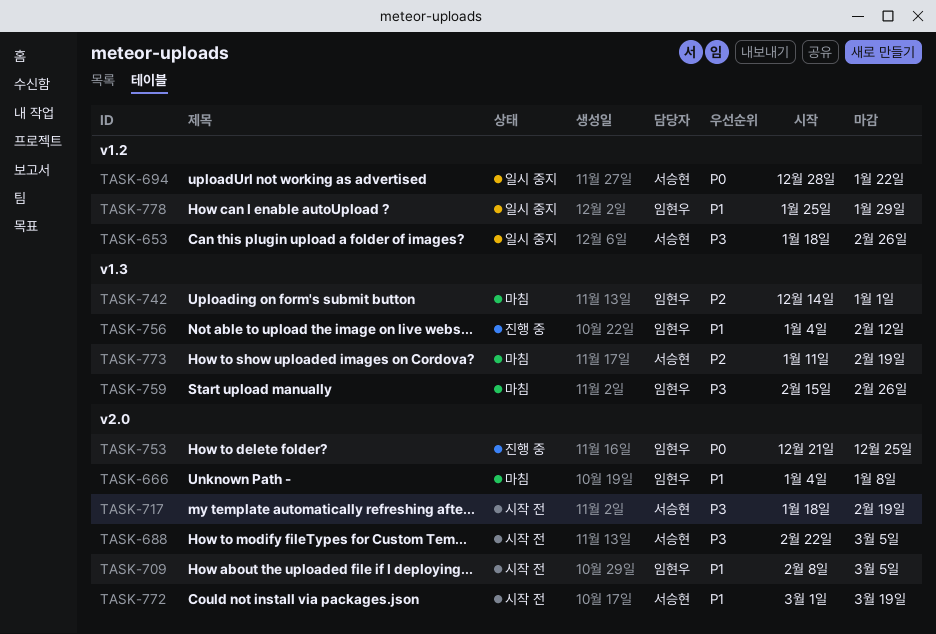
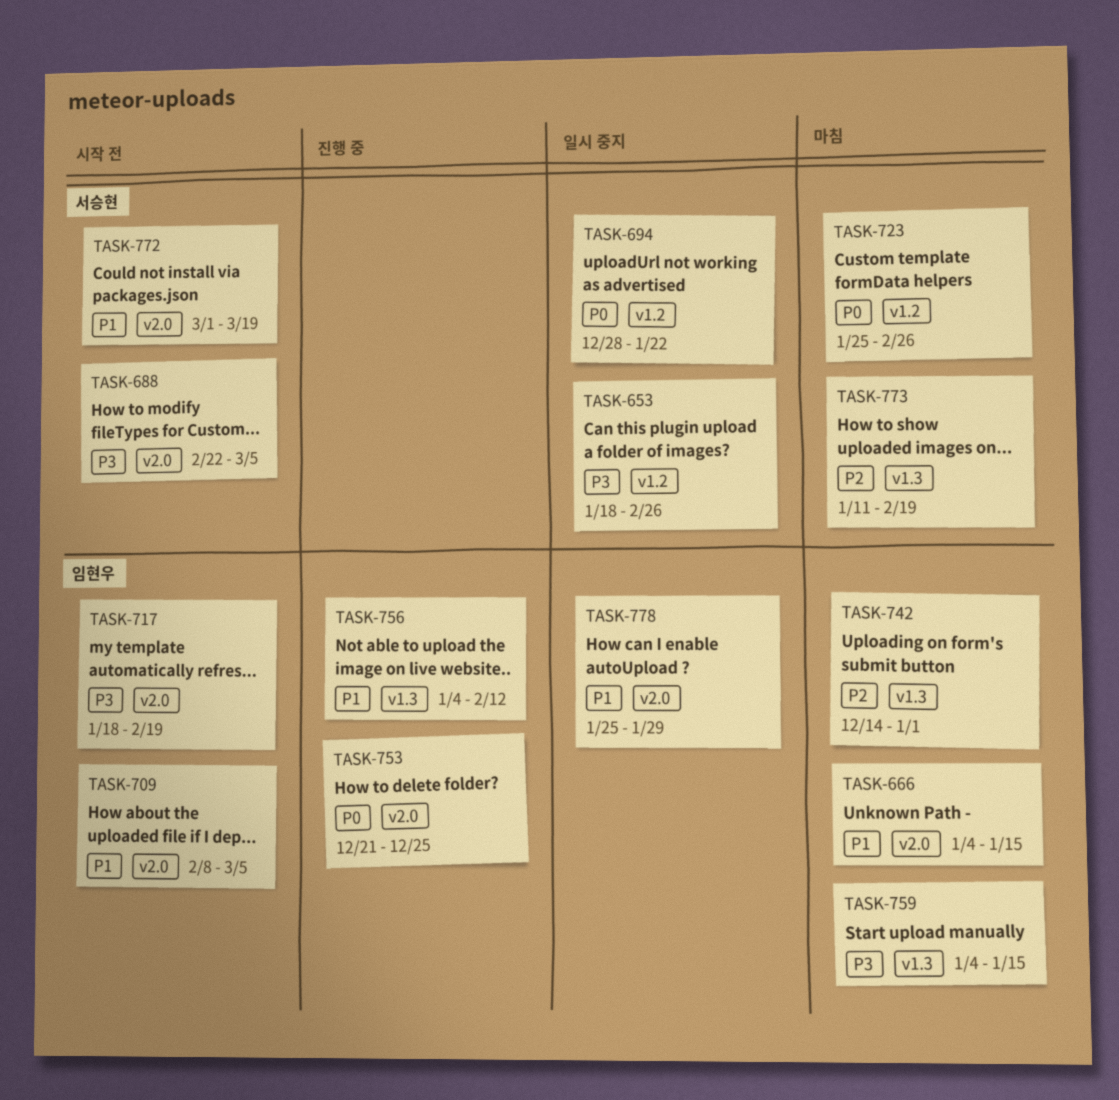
TASK-666, due: Jan 8 -> Jan 15
TASK-717, owner: 서승현 -> 임현우
TASK-723: none -> present
TASK-759, start: Feb 15 -> Jan 4
TASK-759, due: Feb 26 -> Jan 15
TASK-778, label: v1.2 -> v2.0

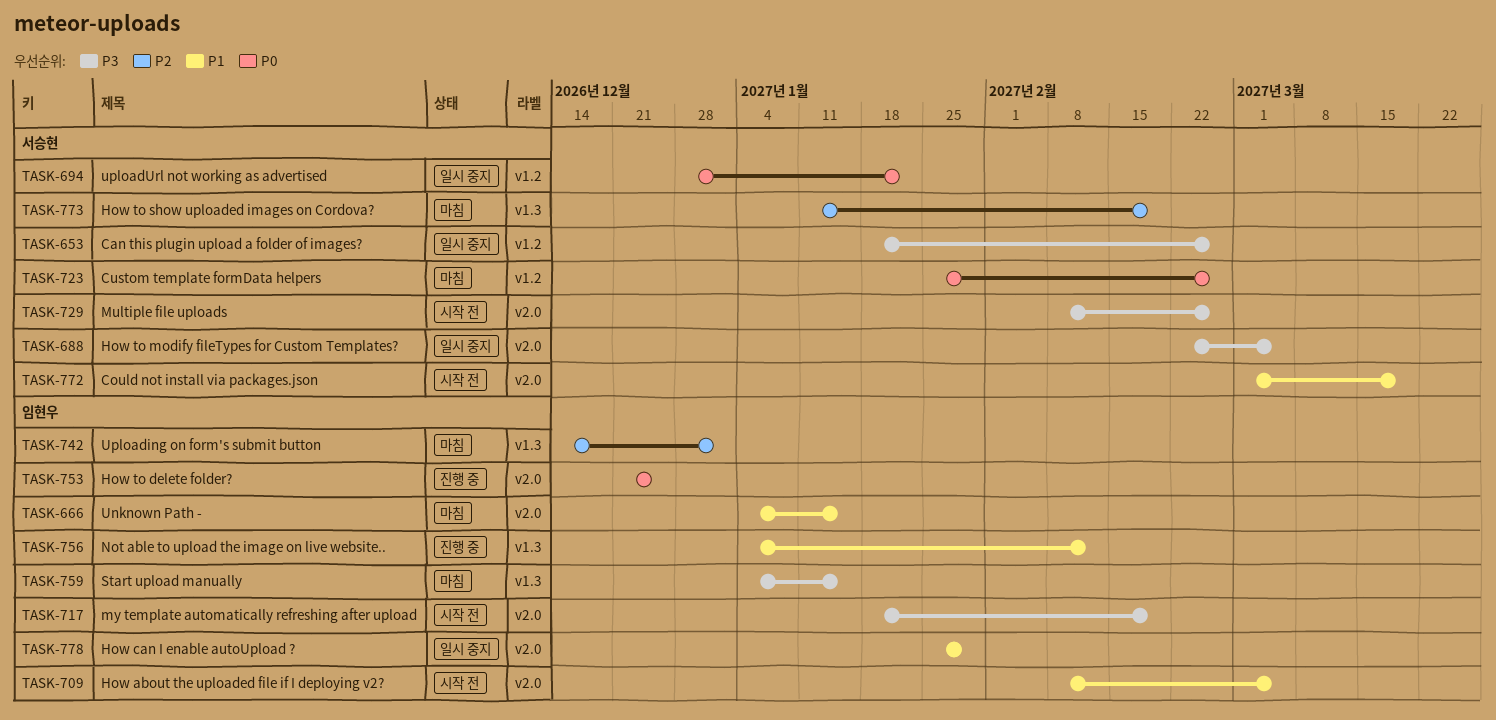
TASK-688, status: 시작 전 -> 일시 중지
TASK-729: none -> present

